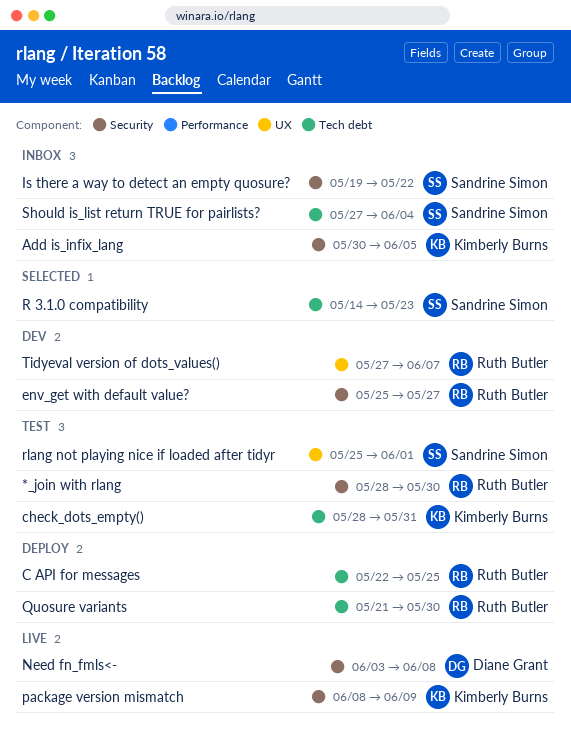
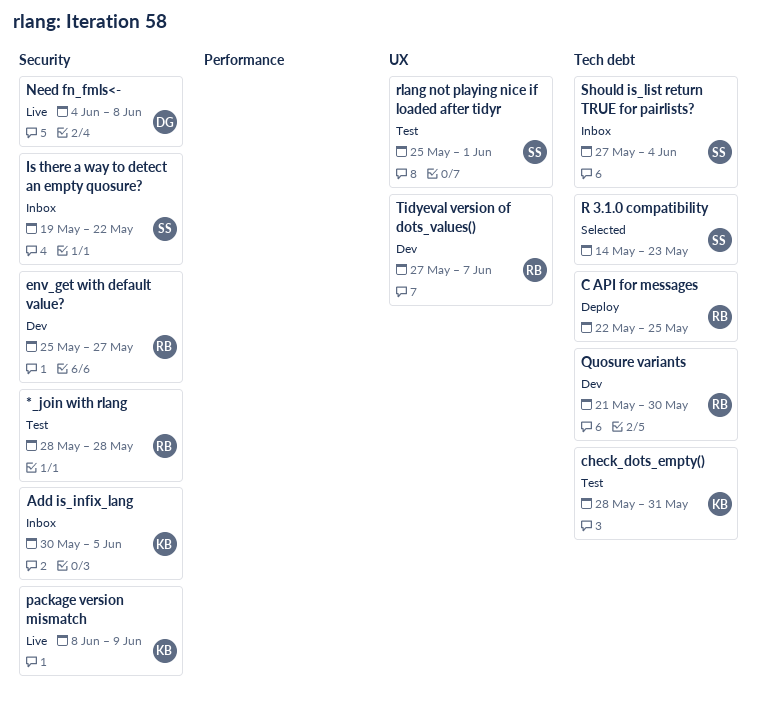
*_join with rlang, due: May 30 -> May 28
Need fn_fmls<-, start: Jun 3 -> Jun 4
Quosure variants, status: Deploy -> Dev

